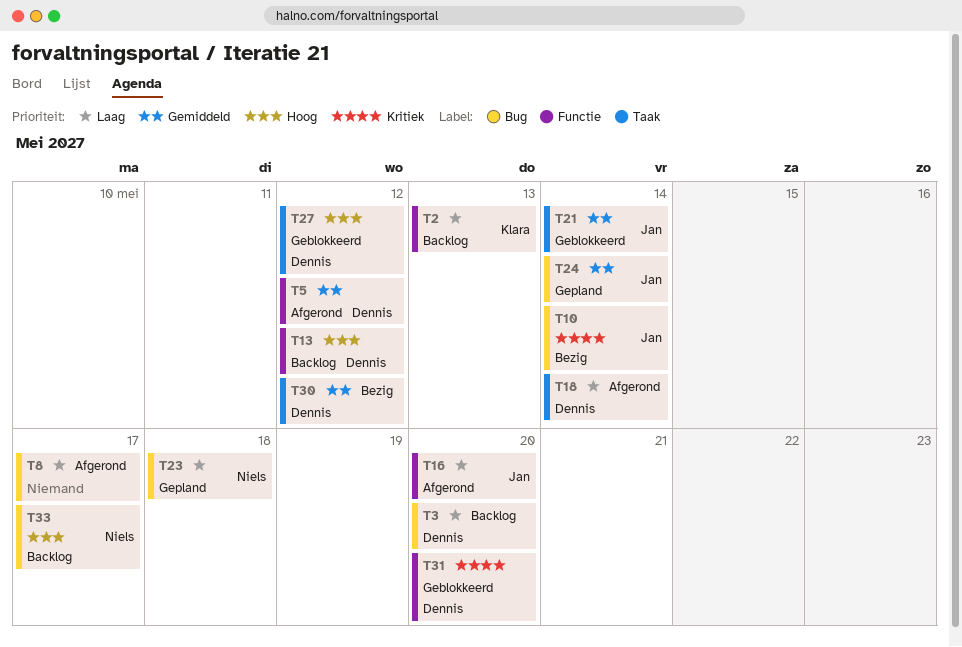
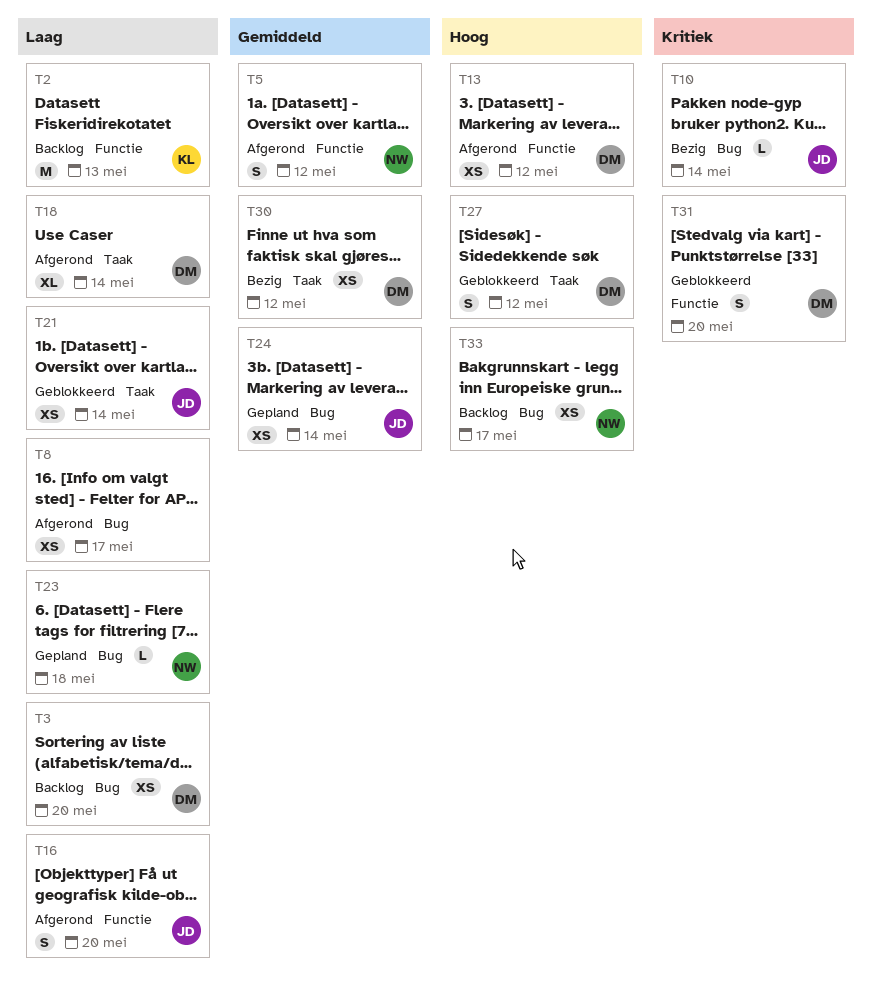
T5, owner: Dennis -> Niels
T13, status: Backlog -> Afgerond
T21, priority: Gemiddeld -> Laag

